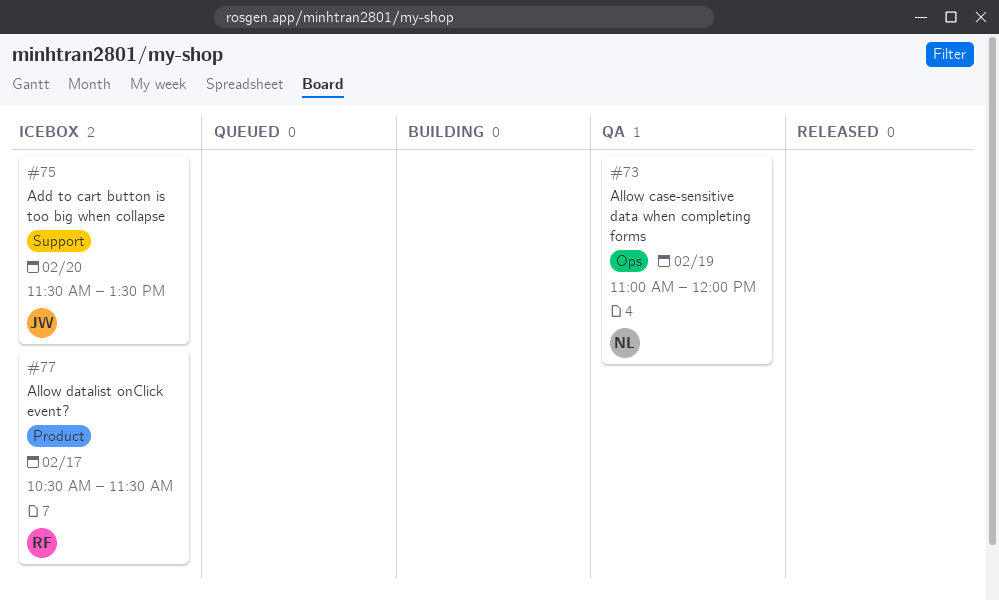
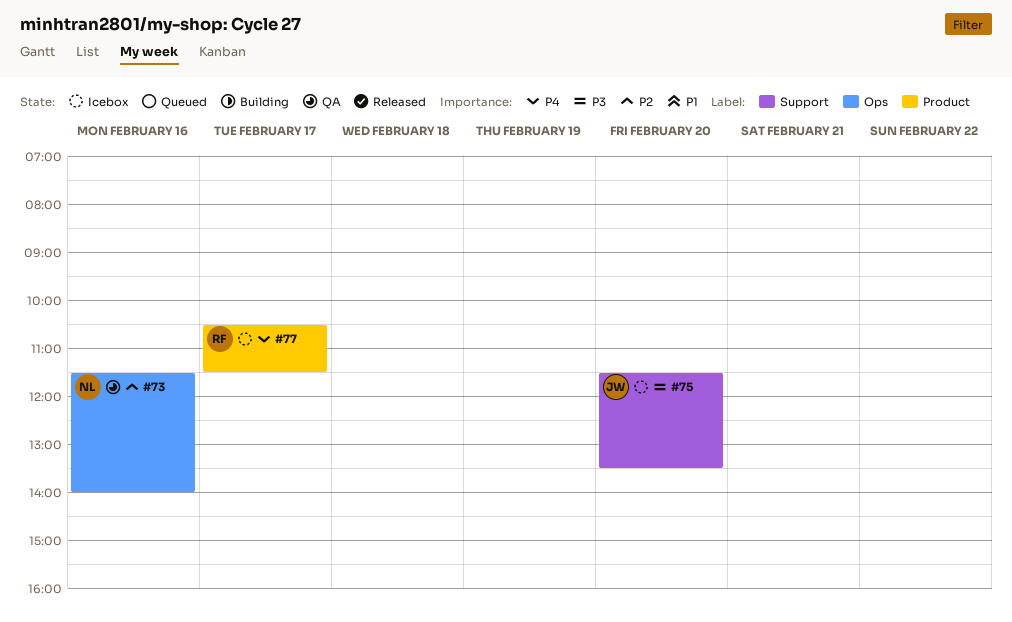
#73, day: Feb 19 -> Feb 16
#73, begins: 11:00 -> 11:30
#73, ends: 12:00 -> 14:00

